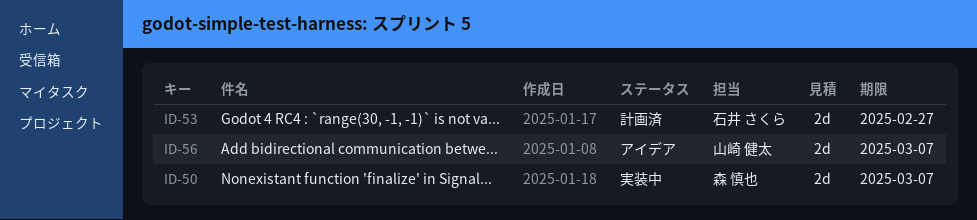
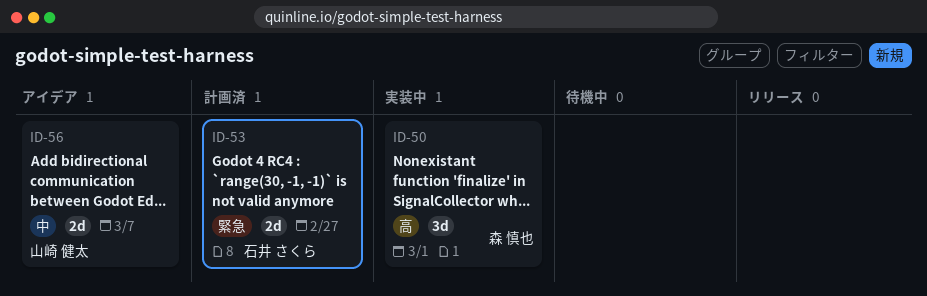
ID-50, estimate: 2d -> 3d
ID-50, due: Mar 7 -> Mar 1

